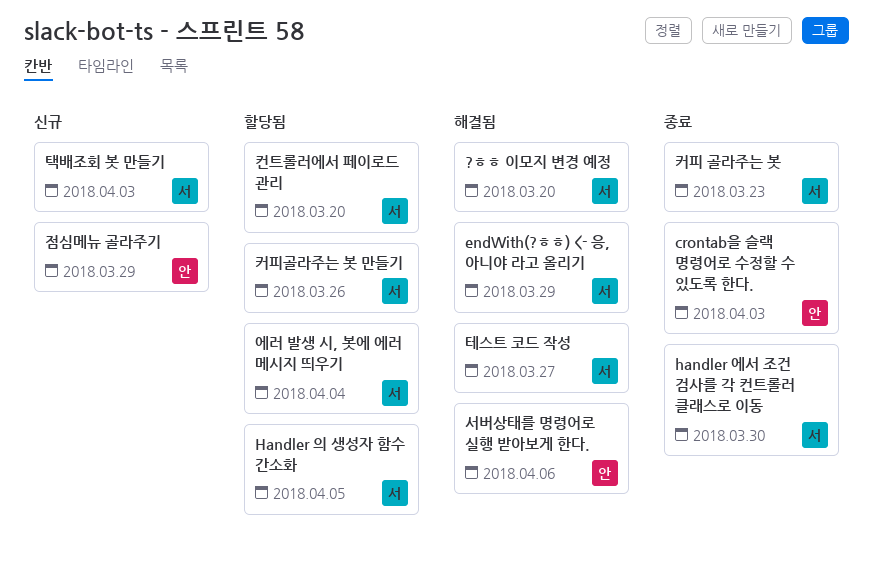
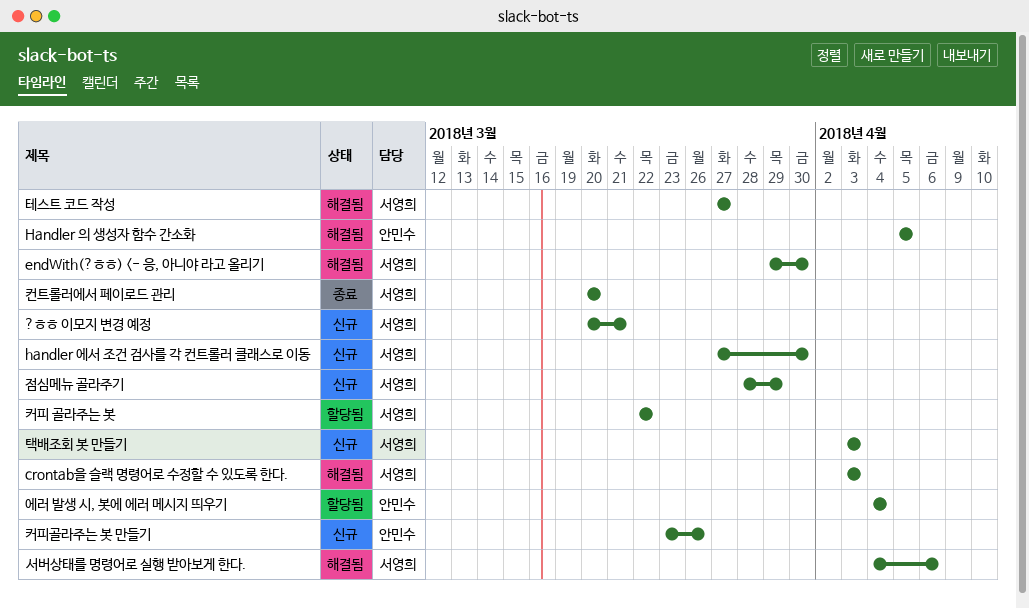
?ㅎㅎ 이모지 변경 예정, status: 해결됨 -> 신규
?ㅎㅎ 이모지 변경 예정, due: Mar 20 -> Mar 21
crontab을 슬랙 명령어로 수정할 수 있도록 한다., status: 종료 -> 해결됨
crontab을 슬랙 명령어로 수정할 수 있도록 한다., owner: 안민수 -> 서영희
endWith(?ㅎㅎ) <- 응, 아니야 라고 올리기, due: Mar 29 -> Mar 30
handler 에서 조건 검사를 각 컨트롤러 클래스로 이동, status: 종료 -> 신규
Handler 의 생성자 함수 간소화, status: 할당됨 -> 해결됨
Handler 의 생성자 함수 간소화, owner: 서영희 -> 안민수
서버상태를 명령어로 실행 받아보게 한다., owner: 안민수 -> 서영희
에러 발생 시, 봇에 에러 메시지 띄우기, owner: 서영희 -> 안민수
점심메뉴 골라주기, owner: 안민수 -> 서영희
커피 골라주는 봇, status: 종료 -> 할당됨
커피 골라주는 봇, due: Mar 23 -> Mar 22
커피골라주는 봇 만들기, status: 할당됨 -> 신규
커피골라주는 봇 만들기, owner: 서영희 -> 안민수
컨트롤러에서 페이로드 관리, status: 할당됨 -> 종료

